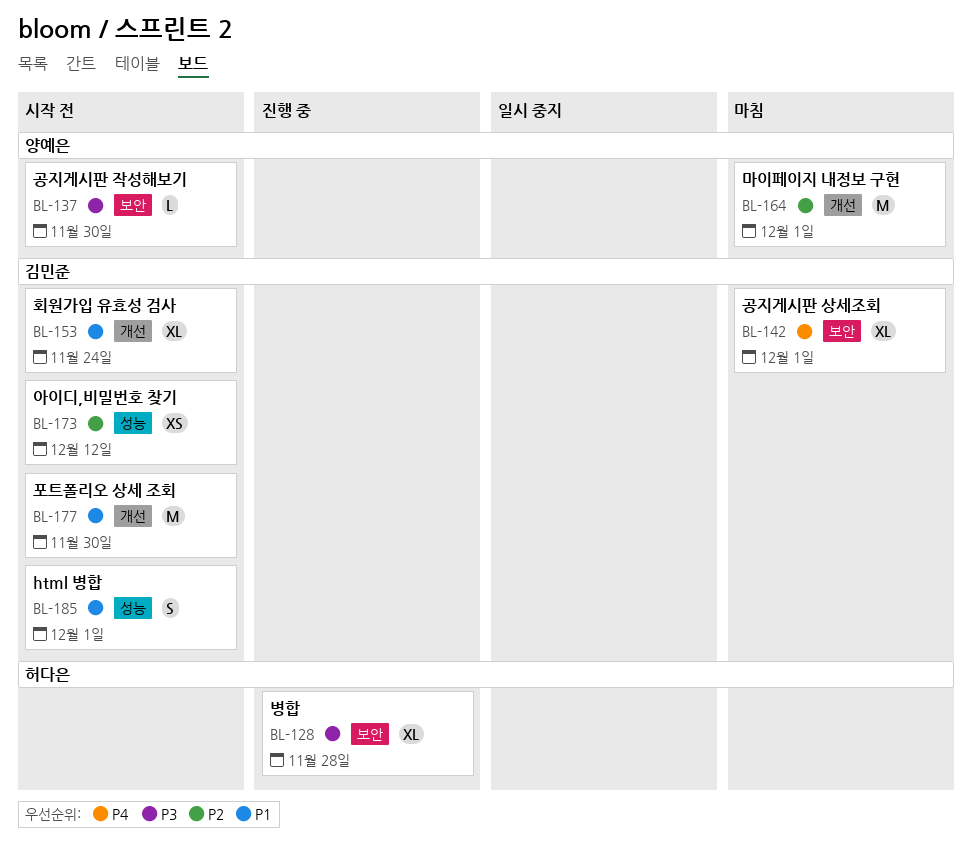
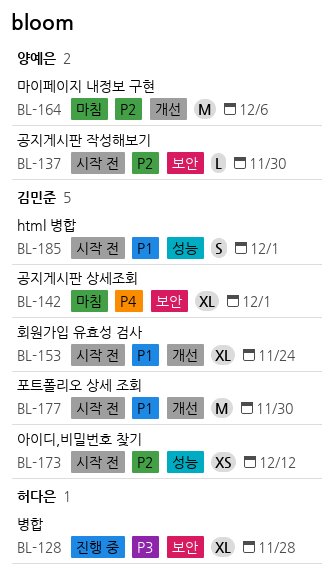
BL-137, priority: P3 -> P2
BL-164, due: Dec 1 -> Dec 6

